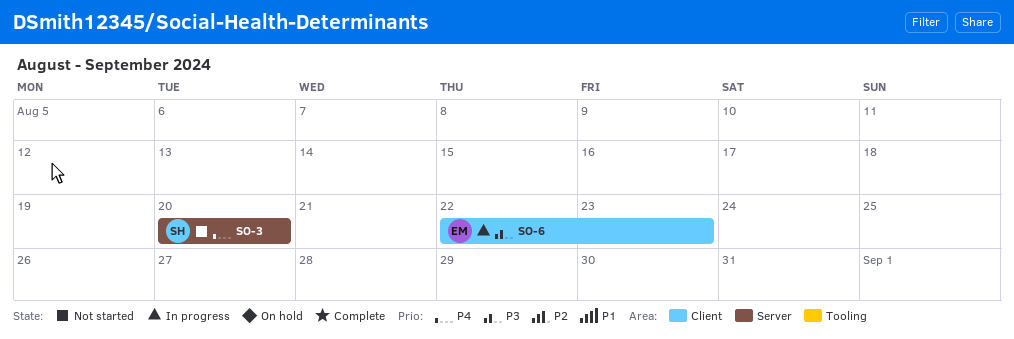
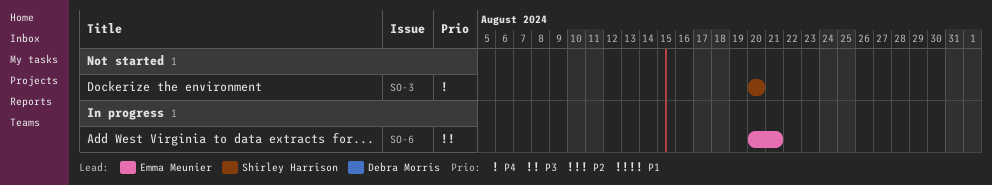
SO-6, start: Aug 22 -> Aug 20
SO-6, due: Aug 23 -> Aug 21

